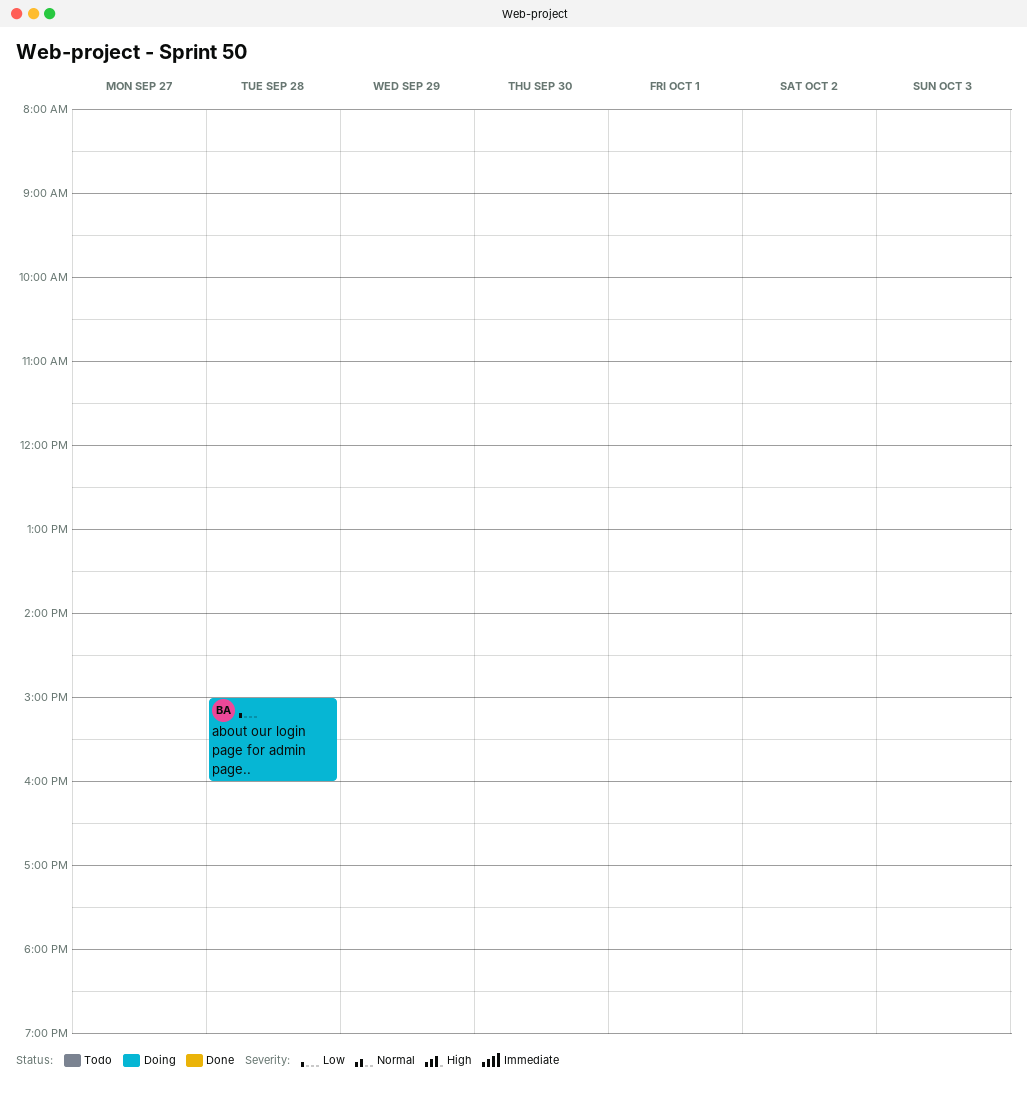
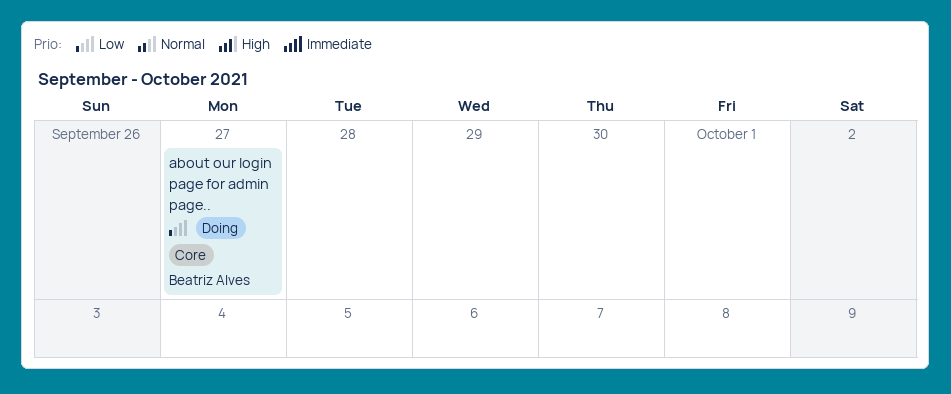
about our login page for admin page.., day: Sep 28 -> Sep 27

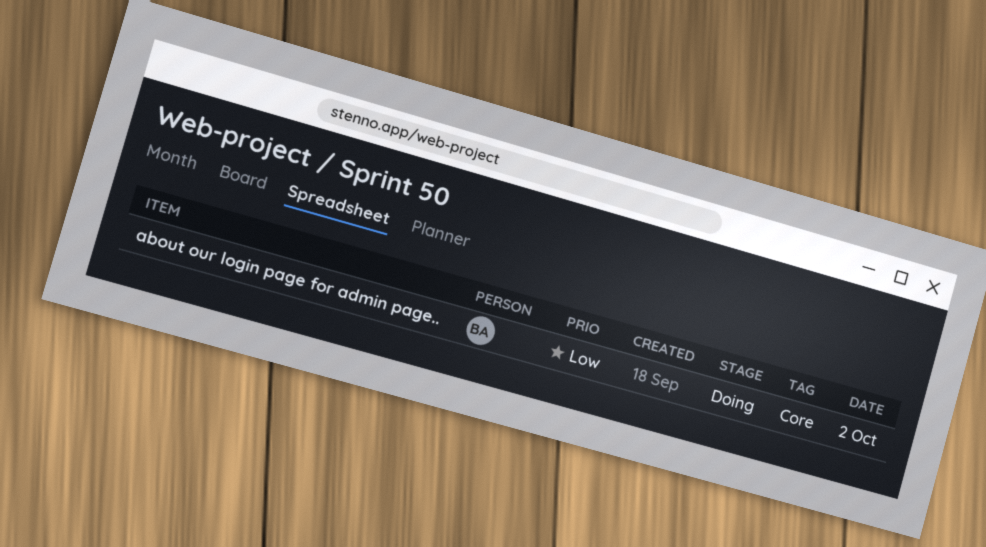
about our login page for admin page.., day: Sep 27 -> Oct 2

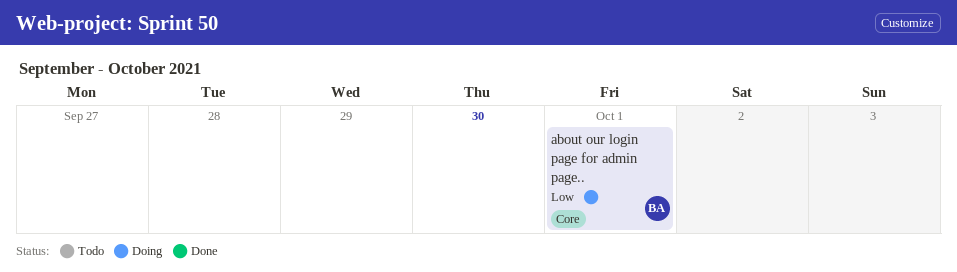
about our login page for admin page.., day: Oct 2 -> Oct 1

